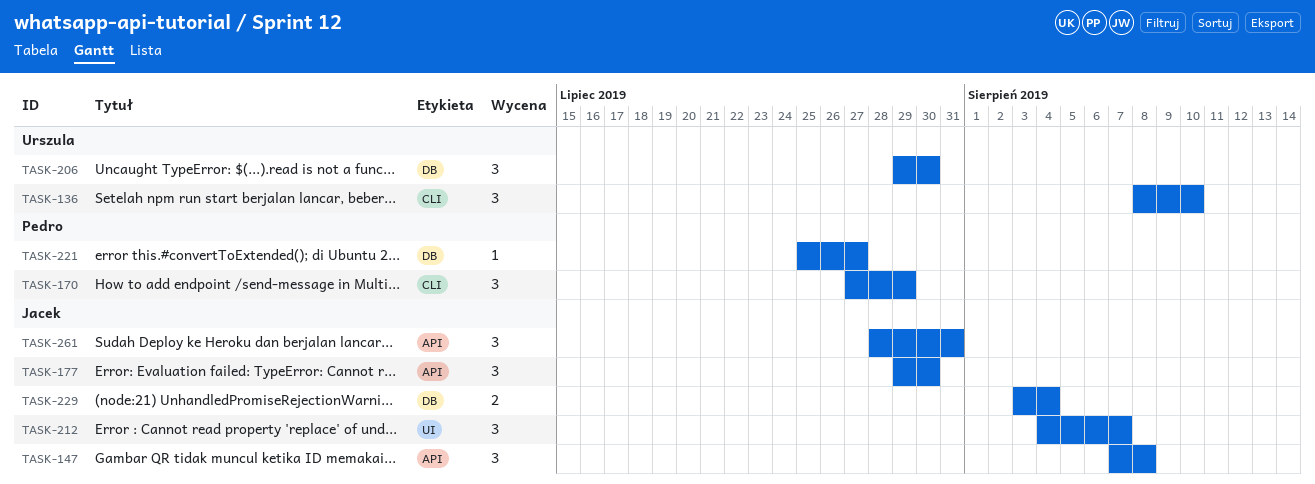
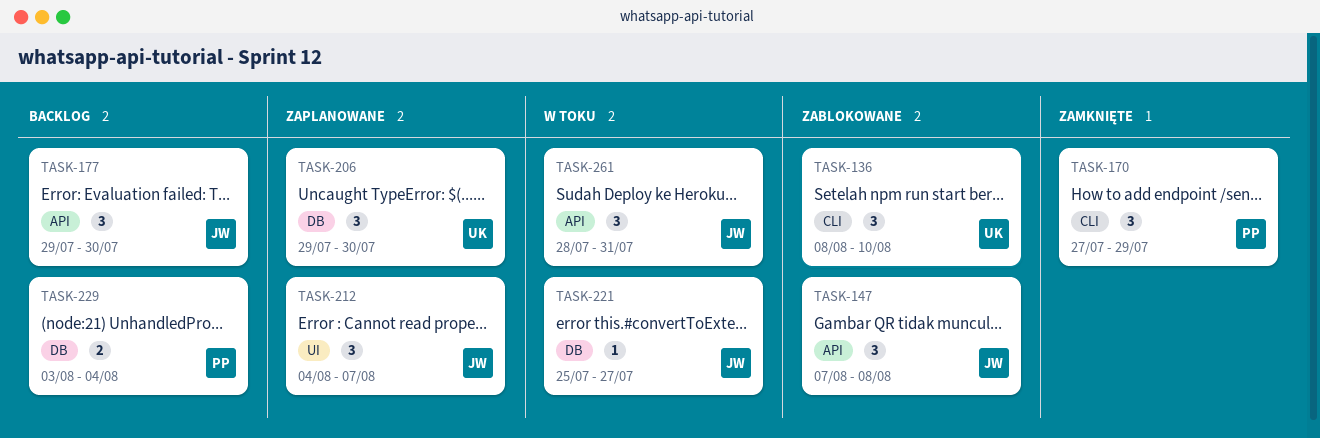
TASK-221, owner: Pedro -> Jacek
TASK-229, owner: Jacek -> Pedro

